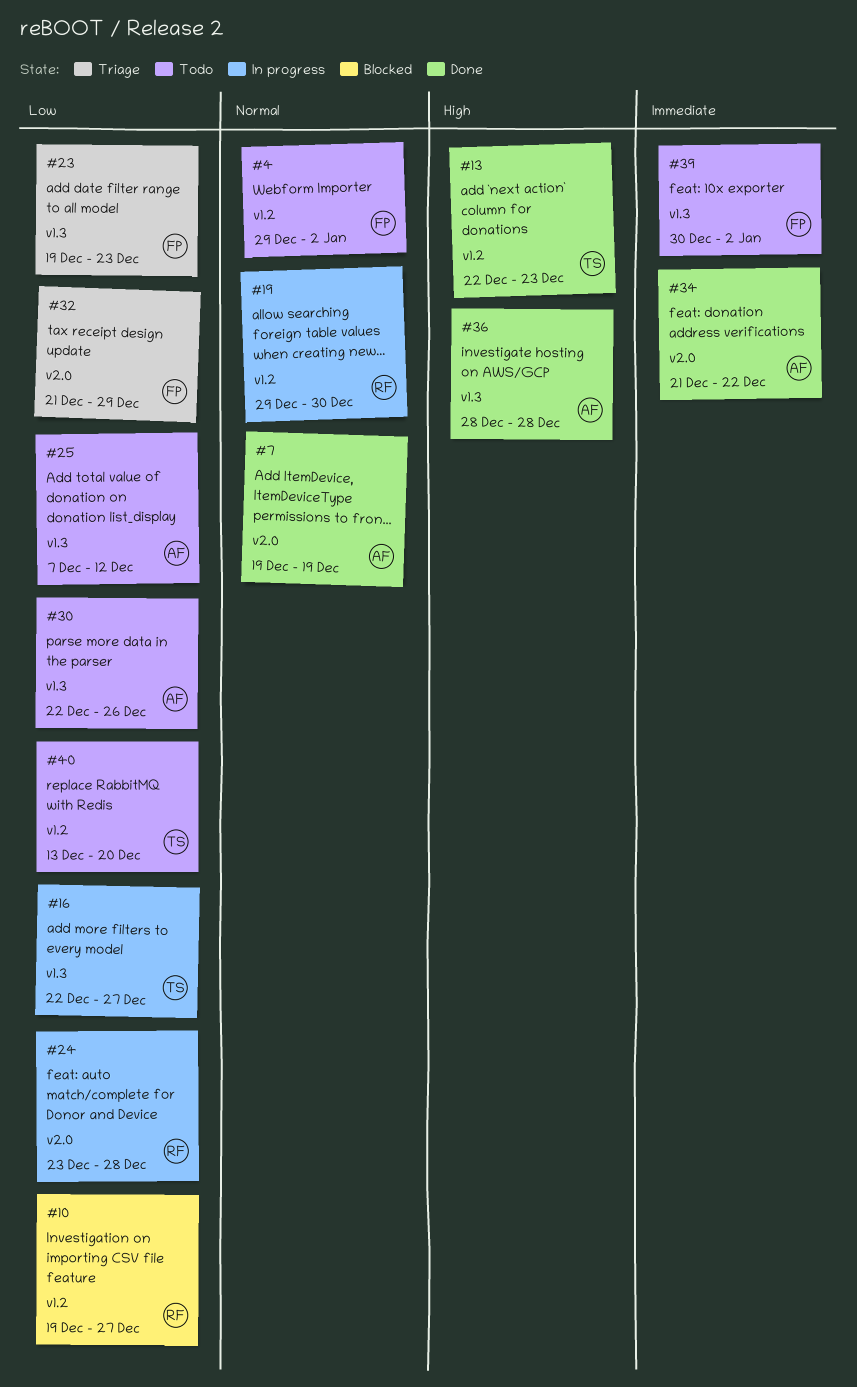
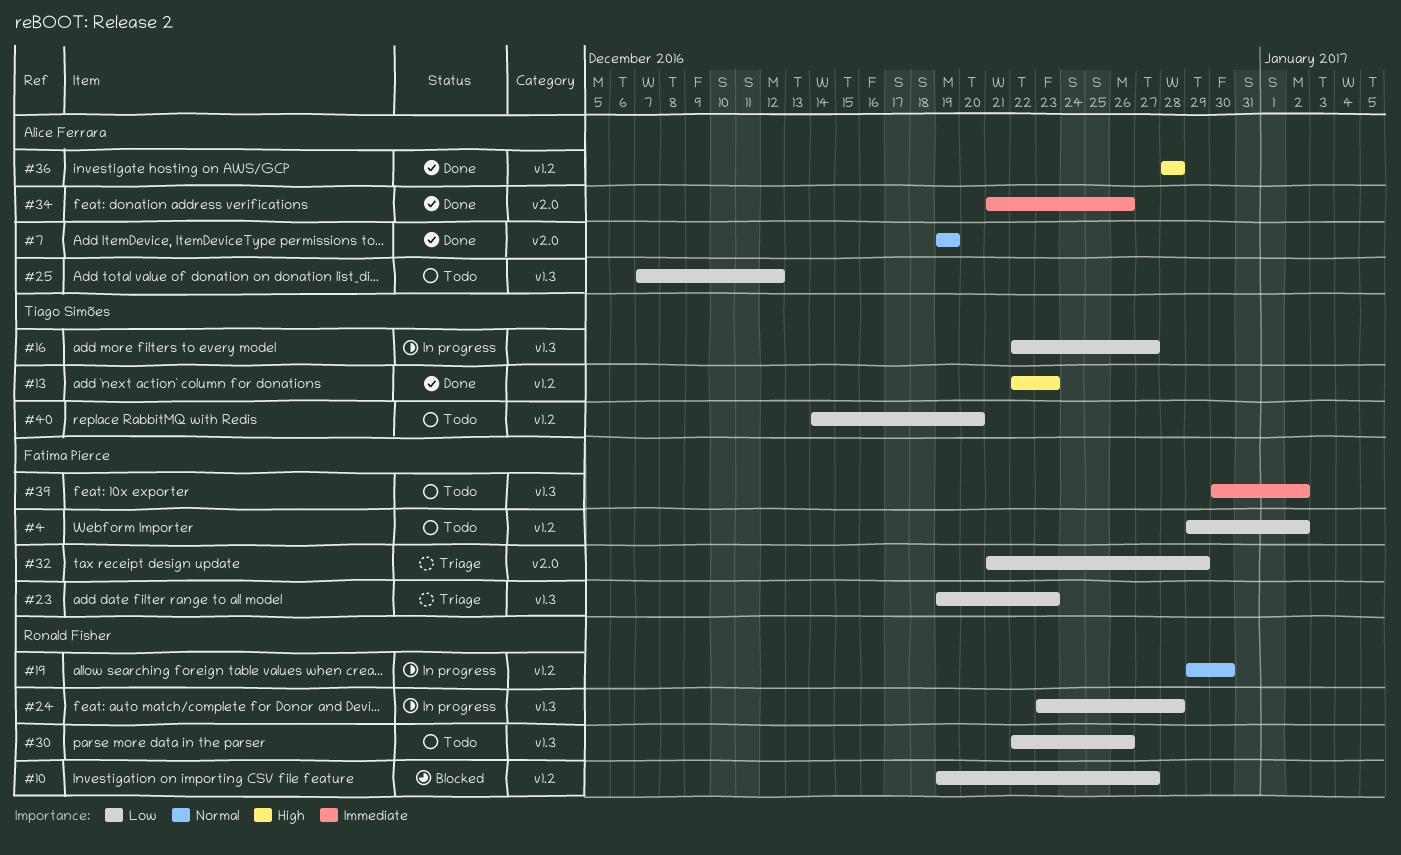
#4, priority: Normal -> Low
#24, label: v2.0 -> v1.3
#30, owner: Alice Ferrara -> Ronald Fisher
#34, due: Dec 22 -> Dec 26
#36, label: v1.3 -> v1.2
#40, start: Dec 13 -> Dec 14

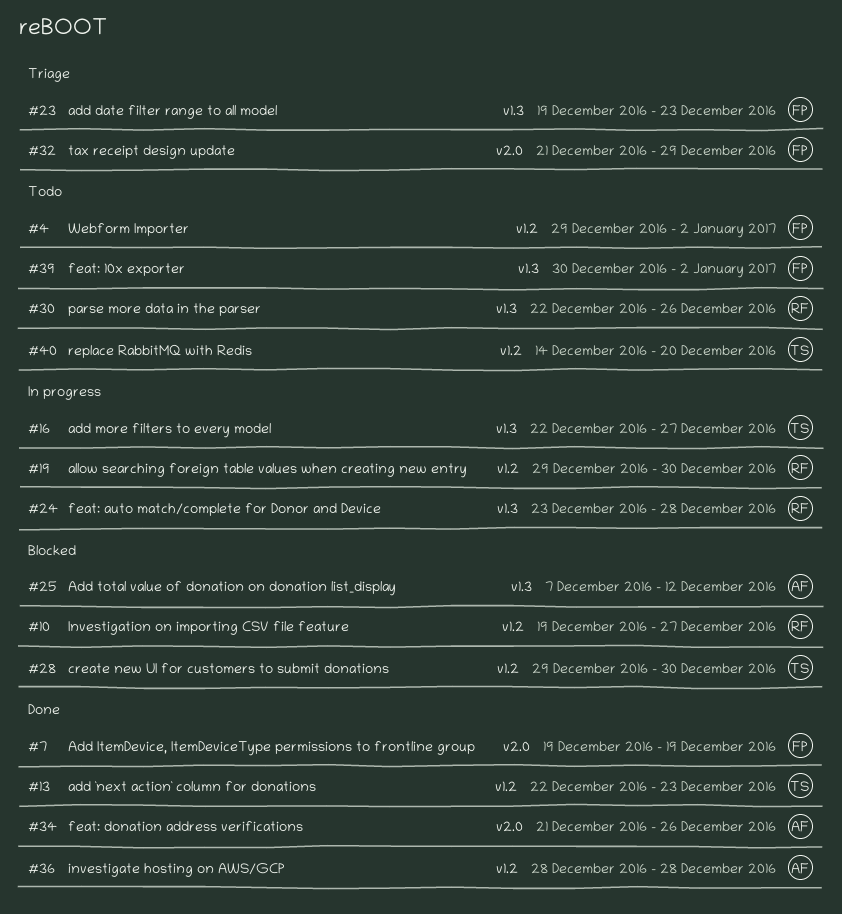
#7, owner: Alice Ferrara -> Fatima Pierce
#25, status: Todo -> Blocked
#28: none -> present

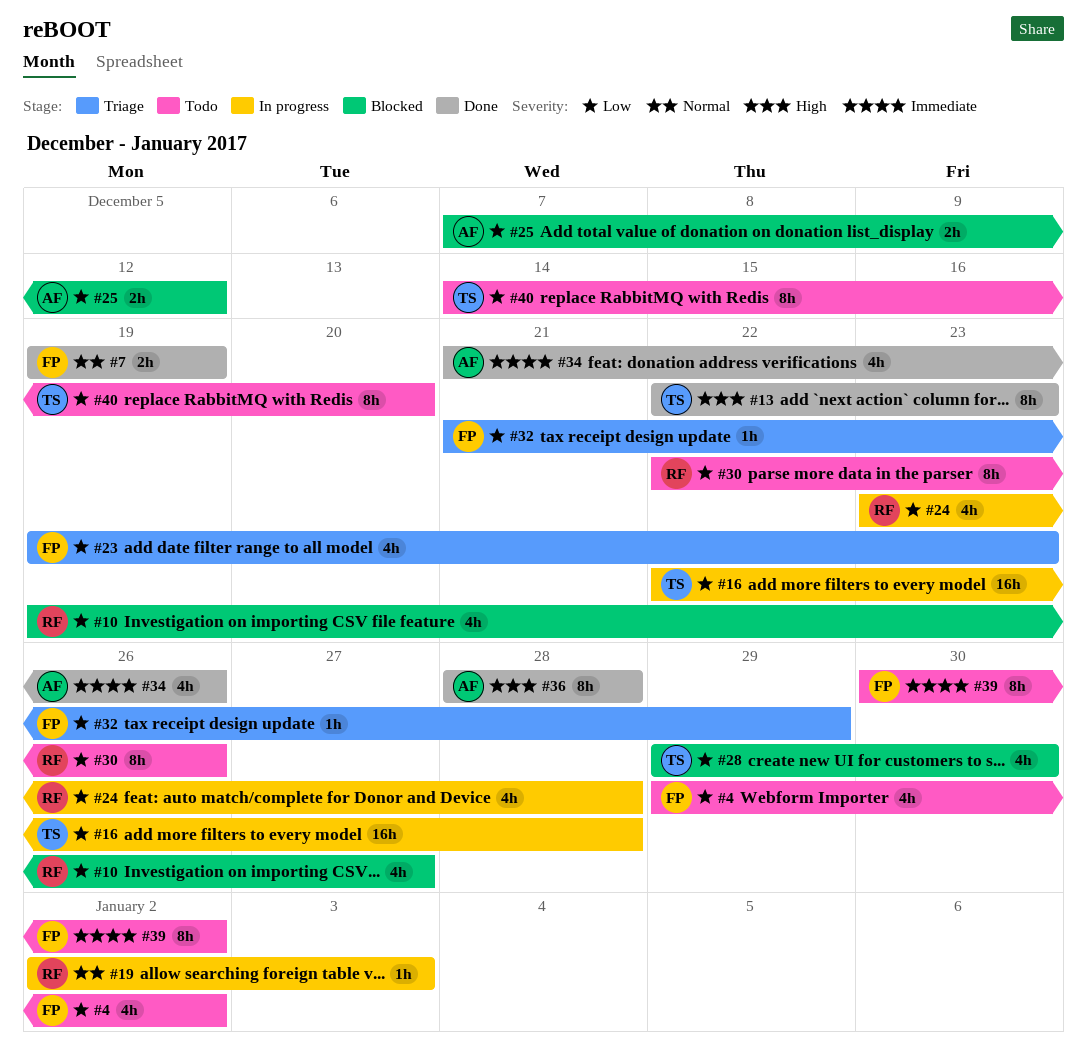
#16, due: Dec 27 -> Dec 28
#19, start: Dec 29 -> Jan 2
#19, due: Dec 30 -> Jan 3

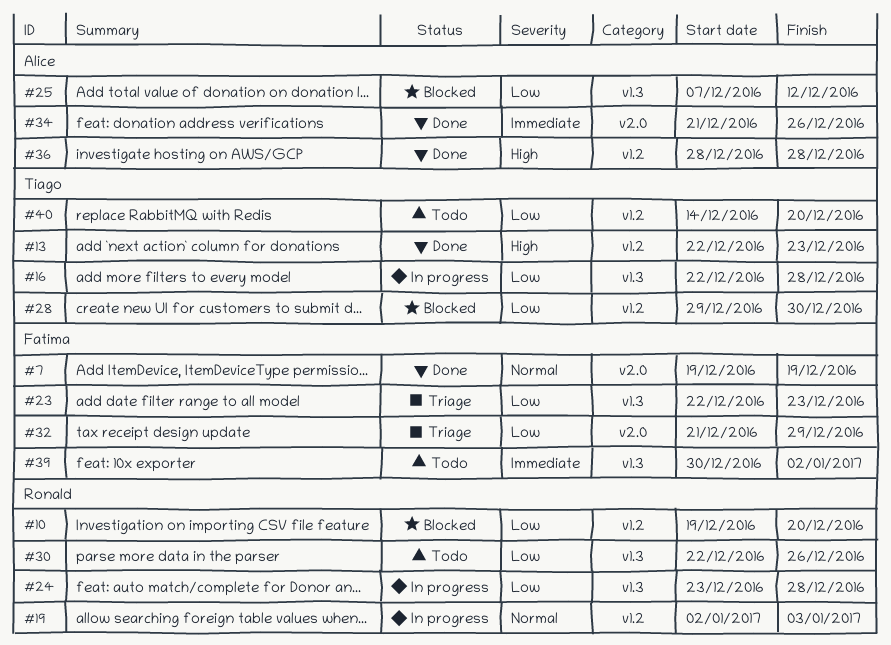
#4: present -> none
#10, due: Dec 27 -> Dec 20
#23, start: Dec 19 -> Dec 22

